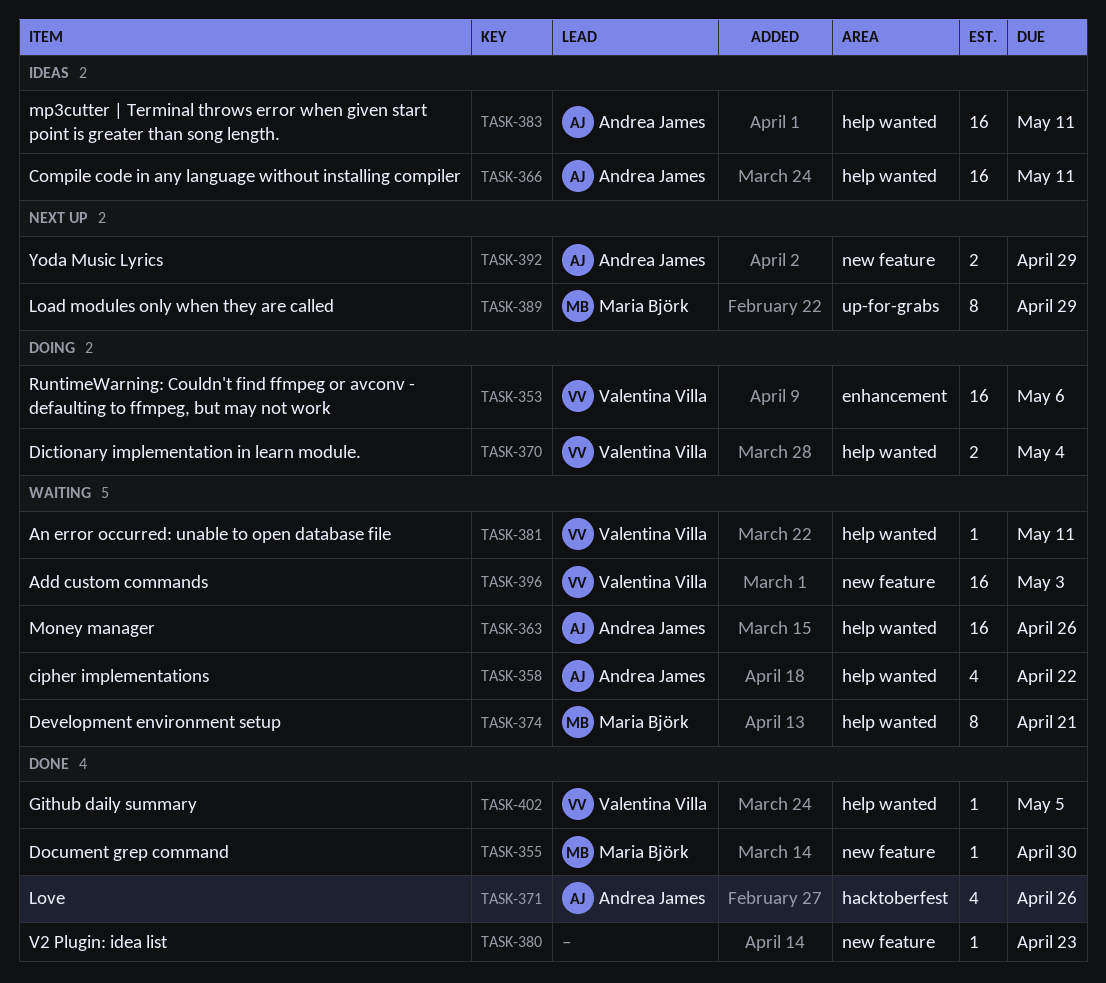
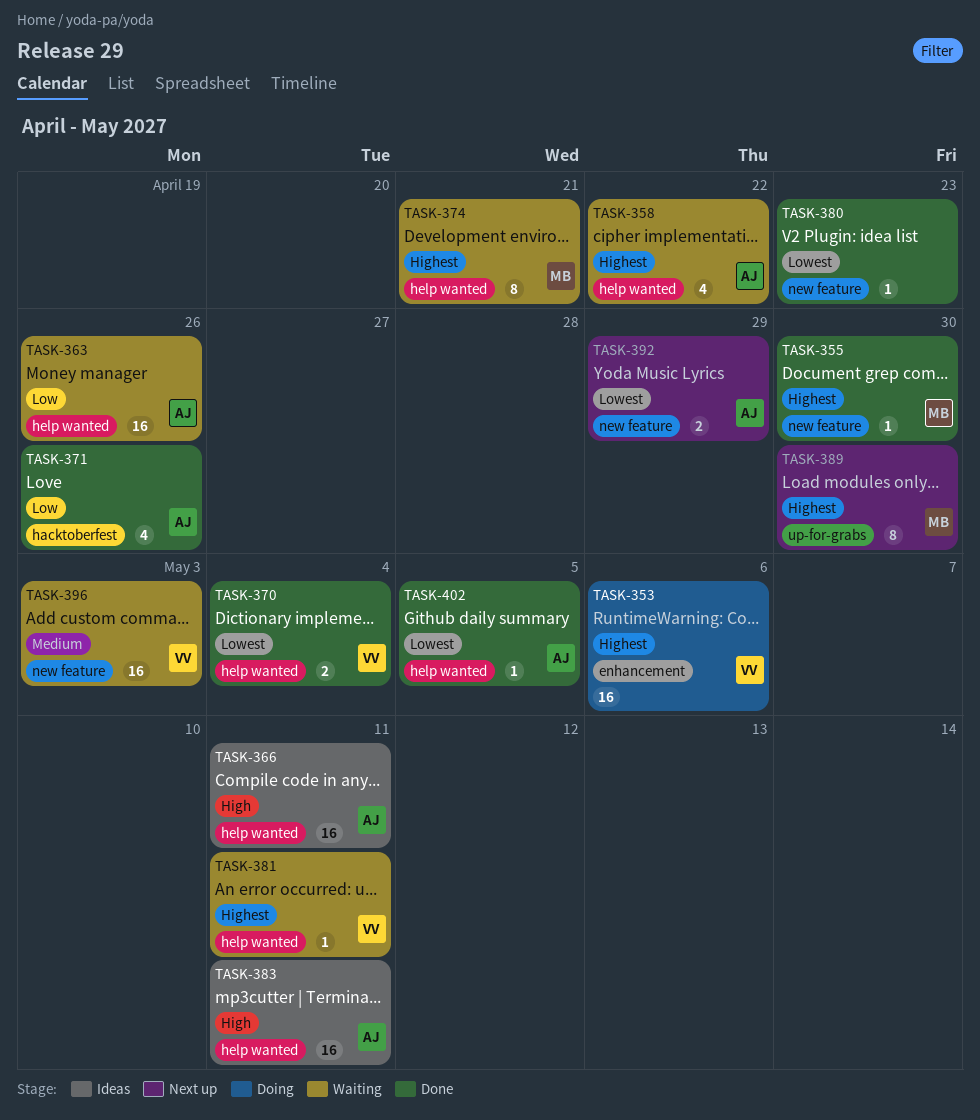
TASK-370, status: Doing -> Done
TASK-389, due: Apr 29 -> Apr 30
TASK-402, owner: Valentina Villa -> Andrea James

